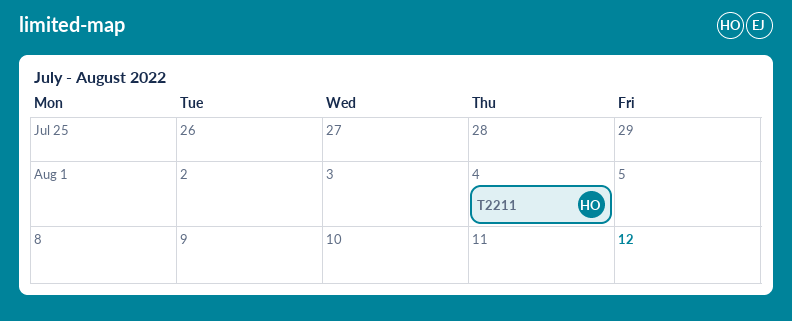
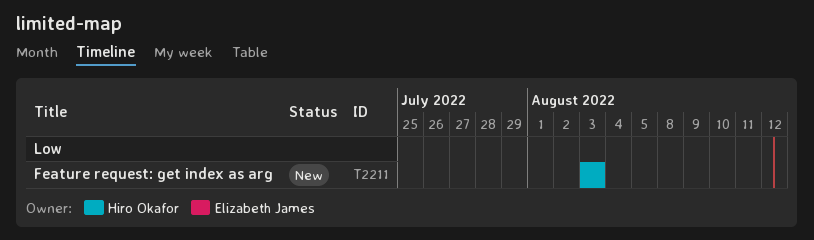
T2211, due: Aug 4 -> Aug 3

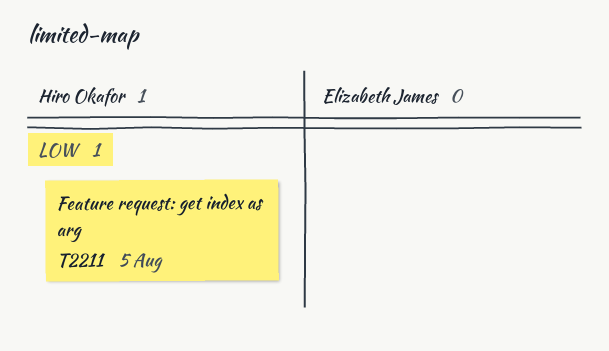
T2211, due: Aug 3 -> Aug 5

